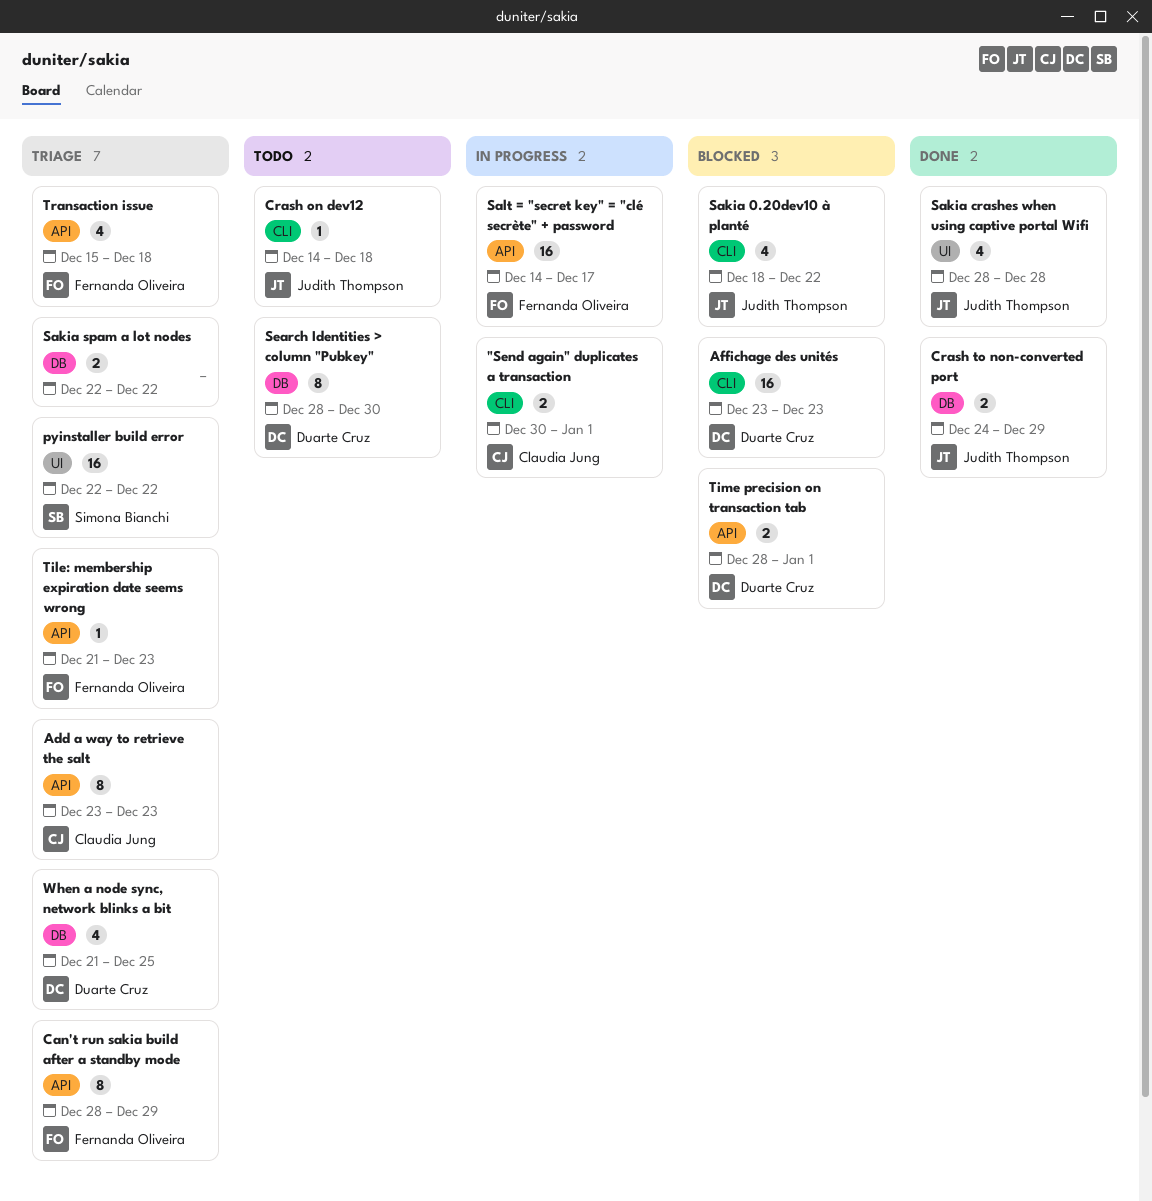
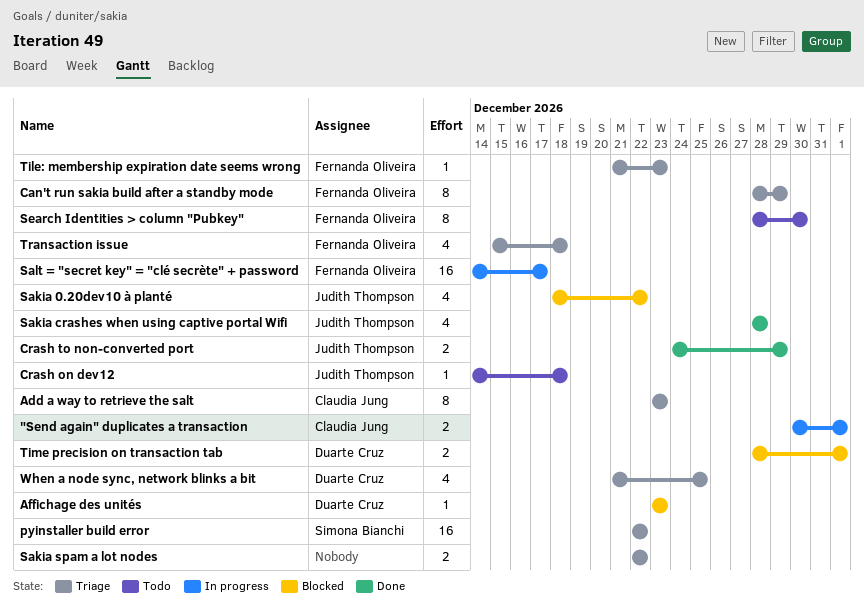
Affichage des unités, estimate: 16 -> 1
Search Identities > column "Pubkey", owner: Duarte Cruz -> Fernanda Oliveira

